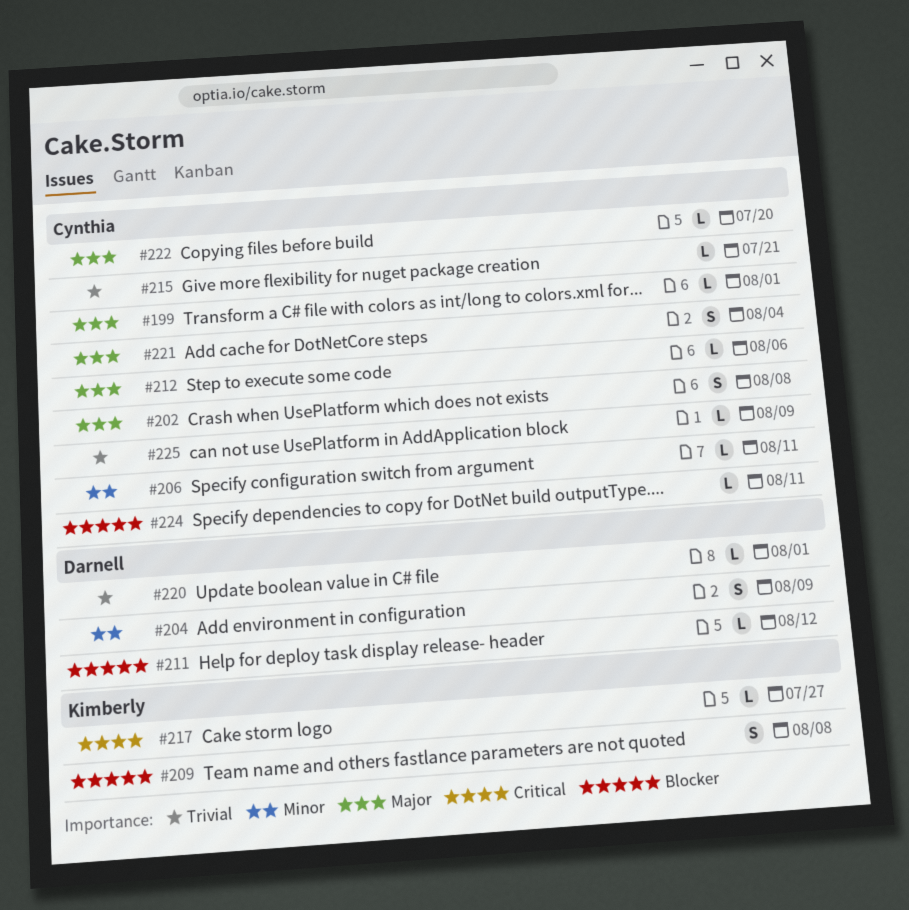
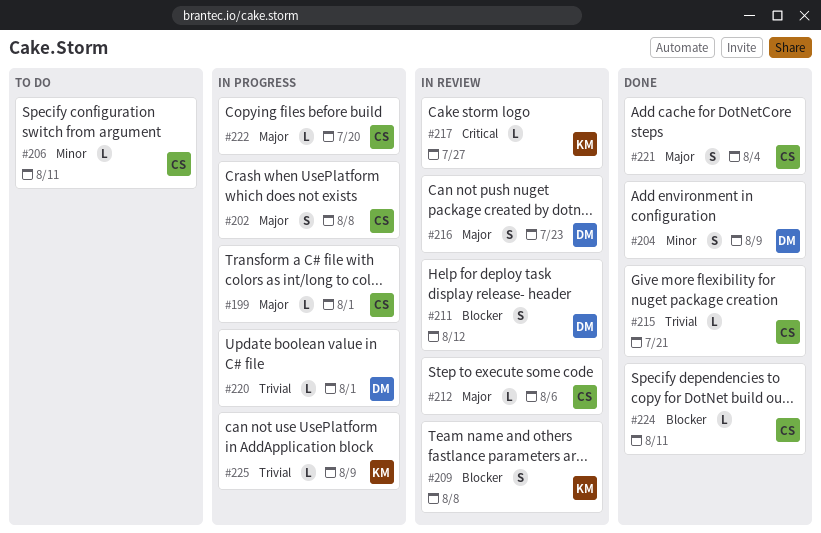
#211, estimate: L -> S
#216: none -> present
#225, owner: Cynthia -> Kimberly

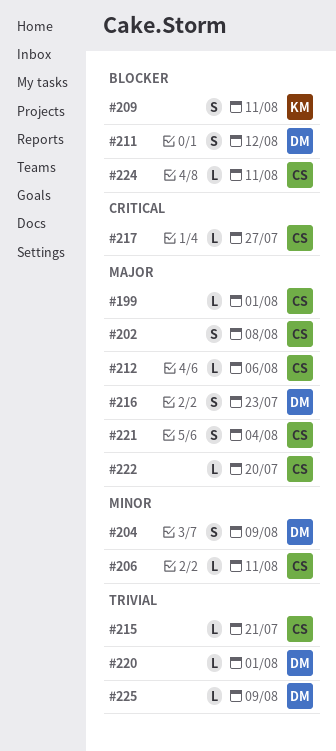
#209, due: Aug 8 -> Aug 11
#217, owner: KM -> CS
#225, owner: KM -> DM

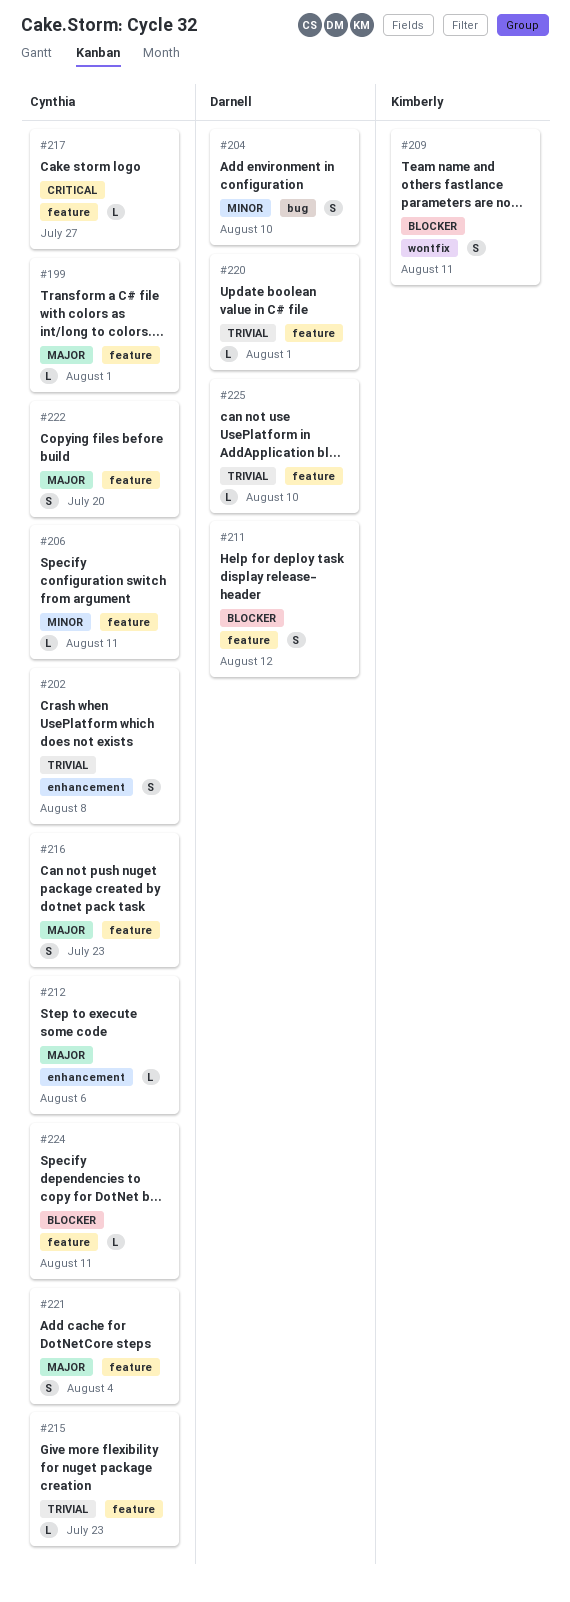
#202, priority: Major -> Trivial
#204, due: Aug 9 -> Aug 10
#215, due: Jul 21 -> Jul 23
#216, owner: Darnell -> Cynthia
#222, estimate: L -> S
#225, due: Aug 9 -> Aug 10

